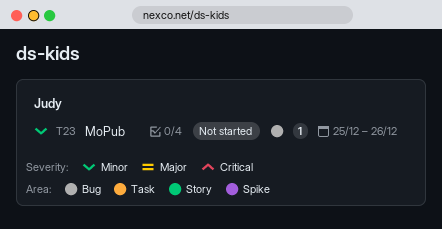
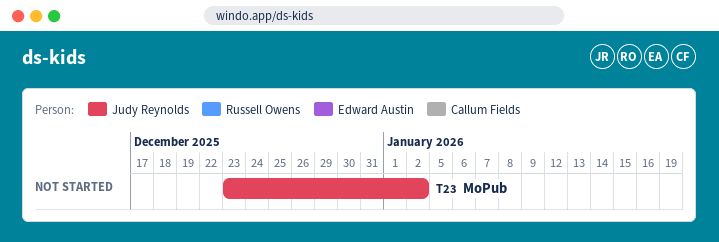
T23, start: Dec 25 -> Dec 23
T23, due: Dec 26 -> Jan 2

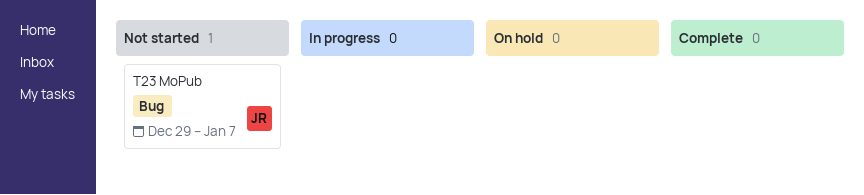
T23, start: Dec 23 -> Dec 29
T23, due: Jan 2 -> Jan 7

